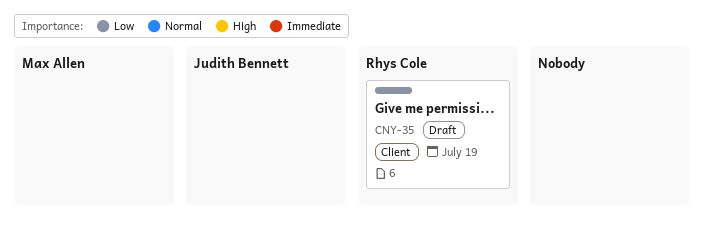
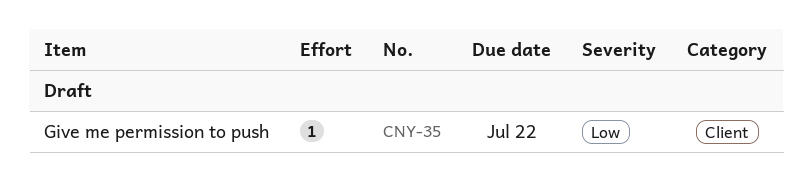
CNY-35, due: Jul 19 -> Jul 22

